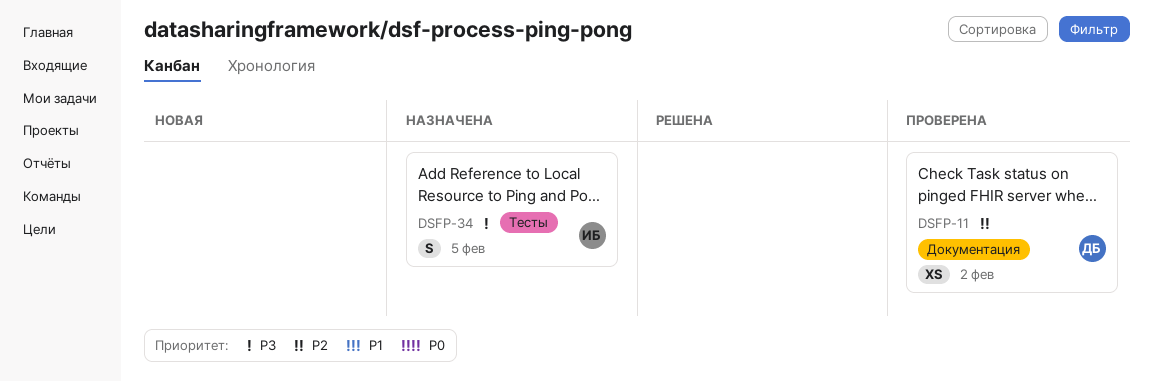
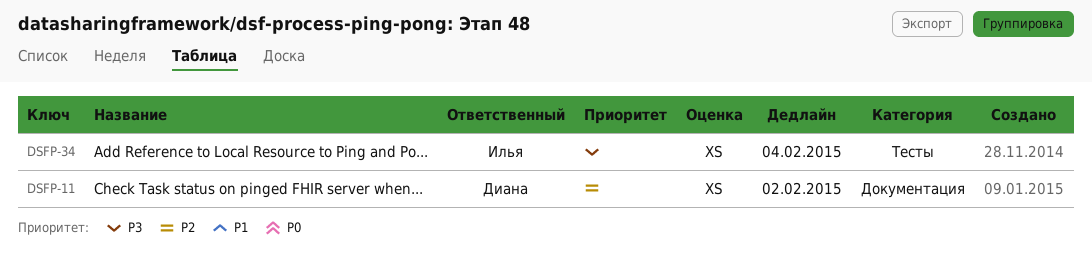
DSFP-34, estimate: S -> XS
DSFP-34, due: Feb 5 -> Feb 4

